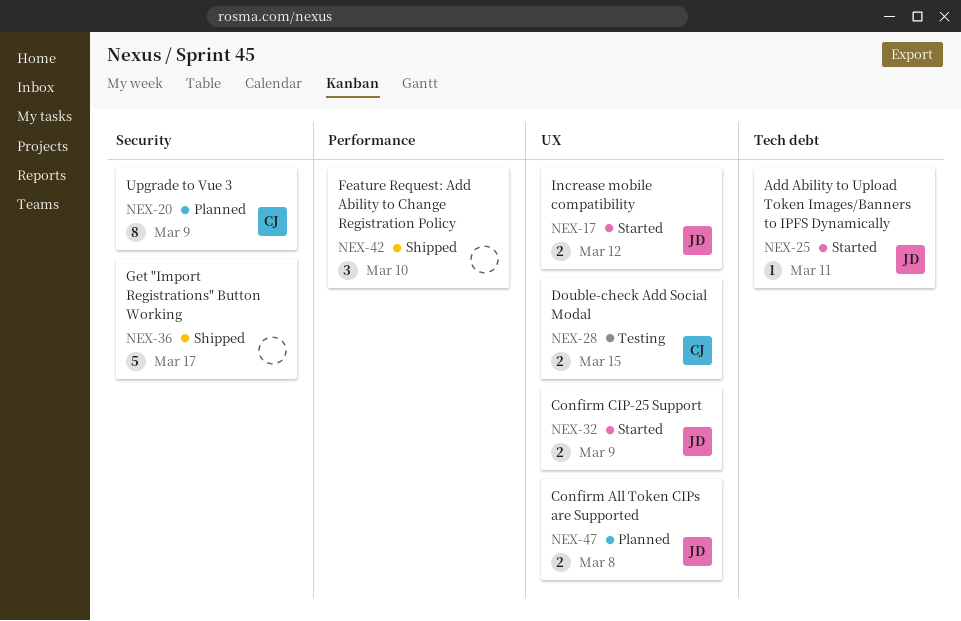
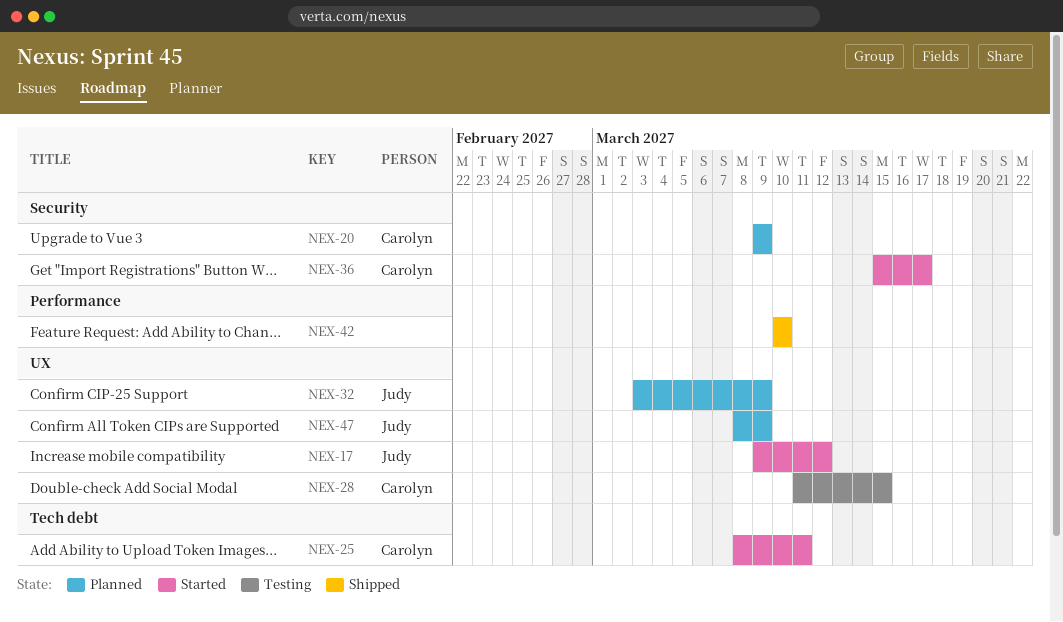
NEX-25, owner: Judy -> Carolyn
NEX-32, status: Started -> Planned
NEX-36, status: Shipped -> Started
NEX-36, owner: none -> Carolyn
NEX-47, due: Mar 8 -> Mar 9

